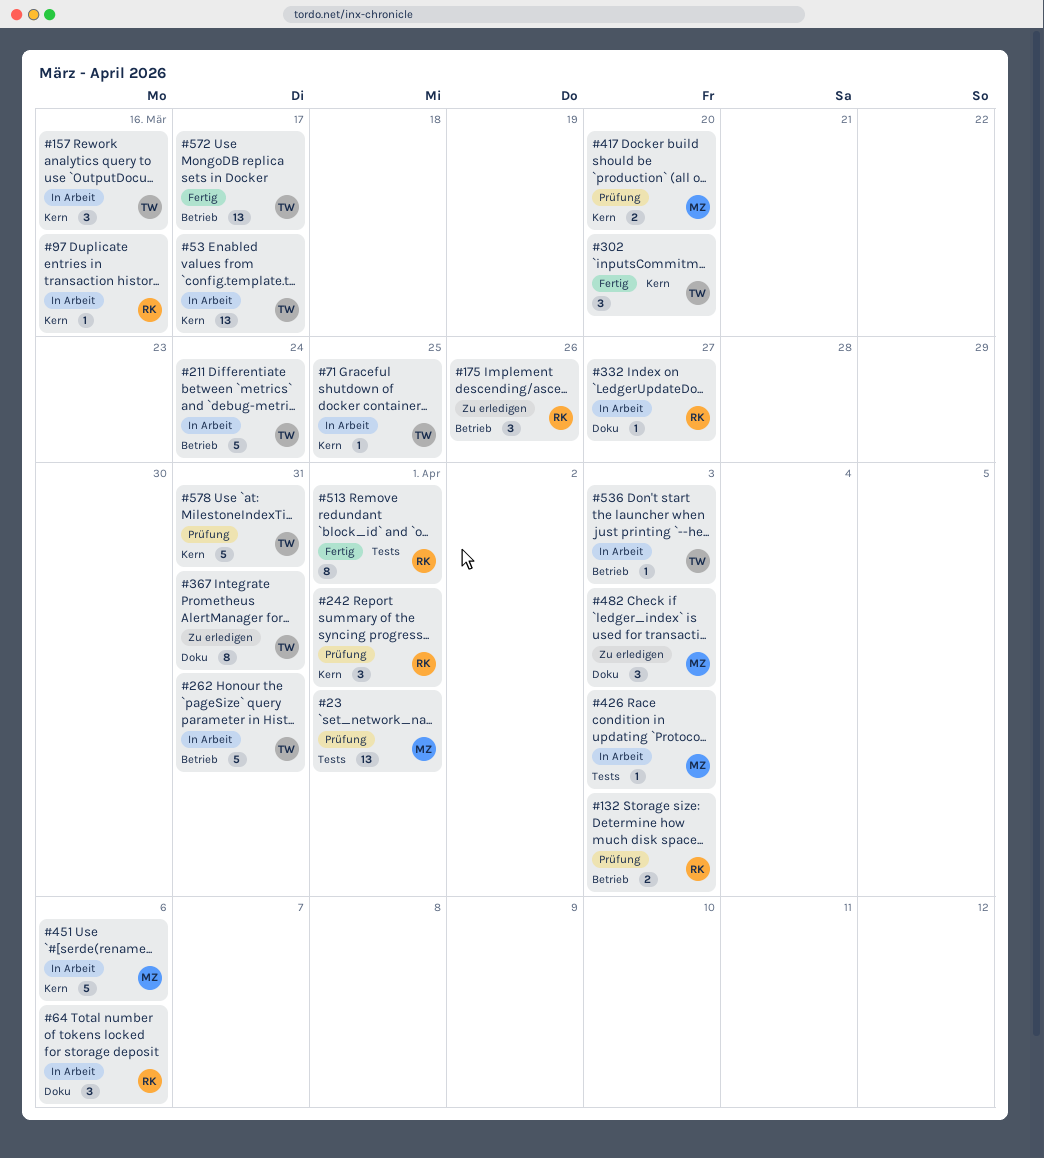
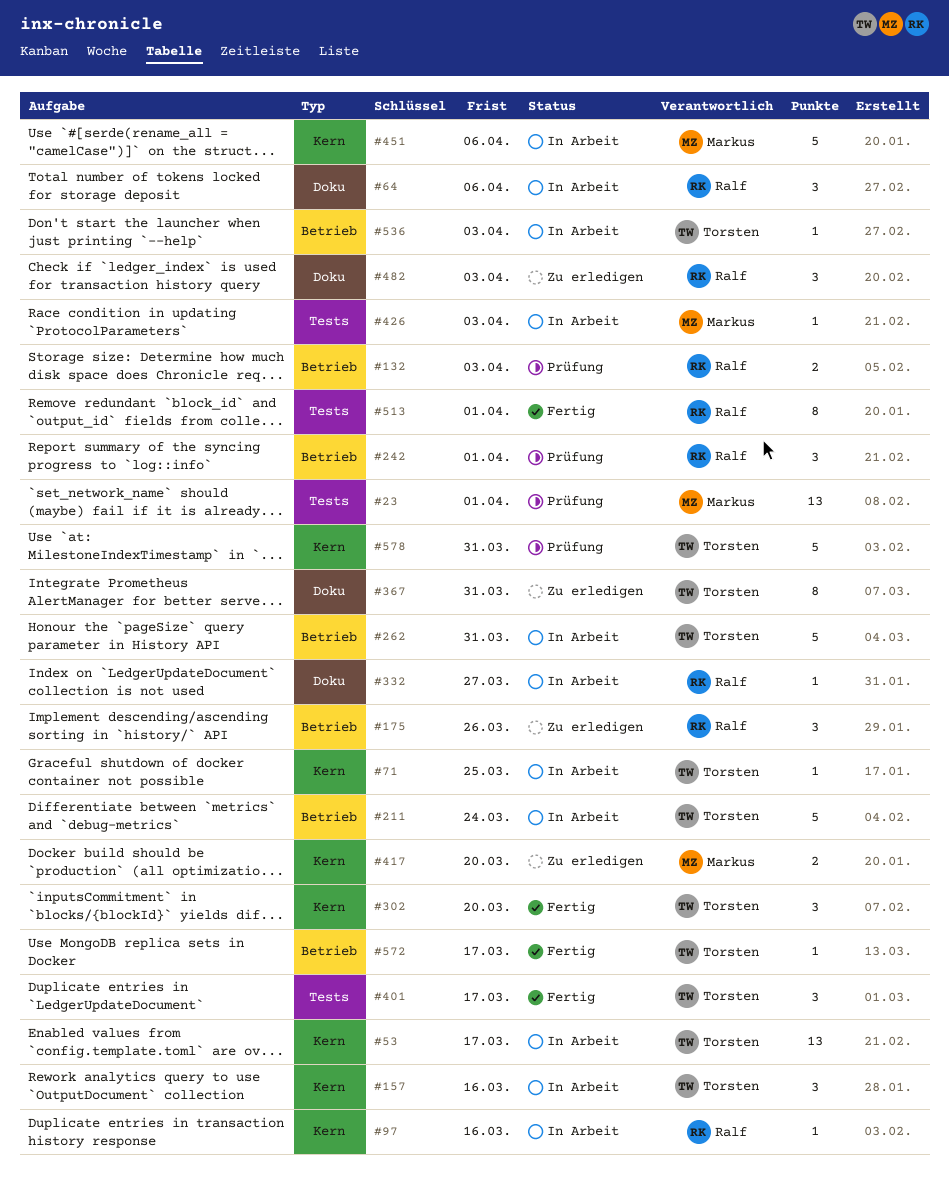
#242, label: Kern -> Betrieb
#401: none -> present
#417, status: Prüfung -> Zu erledigen
#482, owner: Markus -> Ralf
#572, estimate: 13 -> 1

